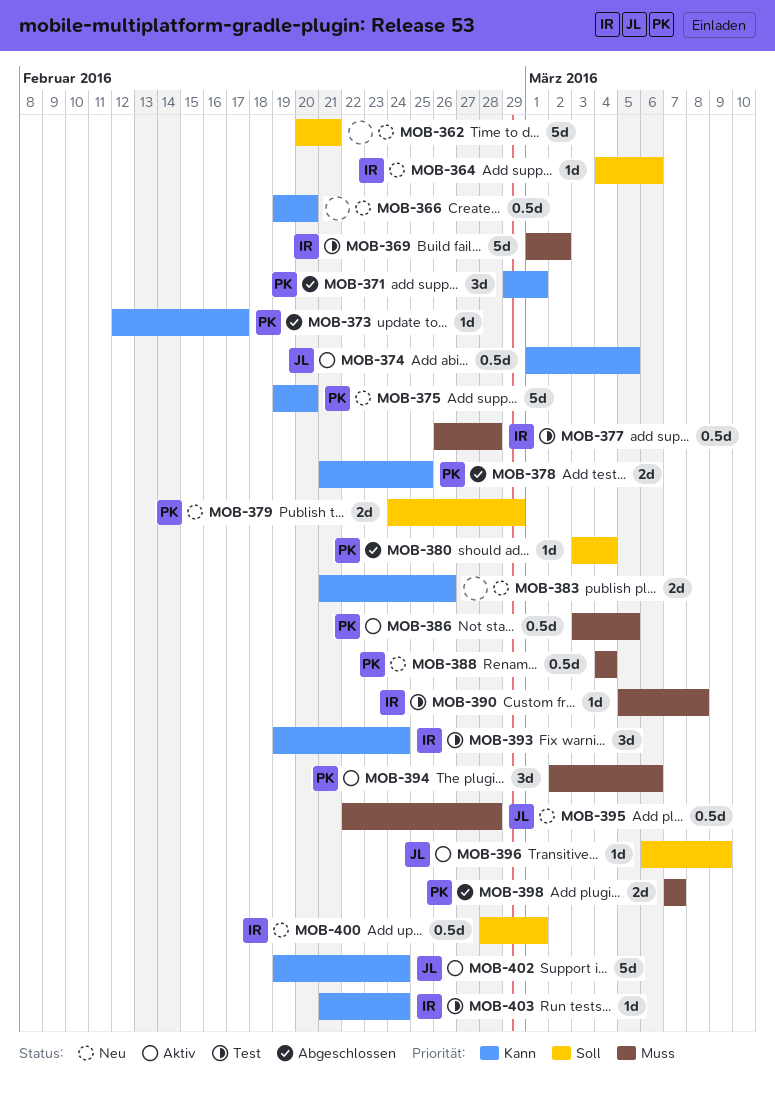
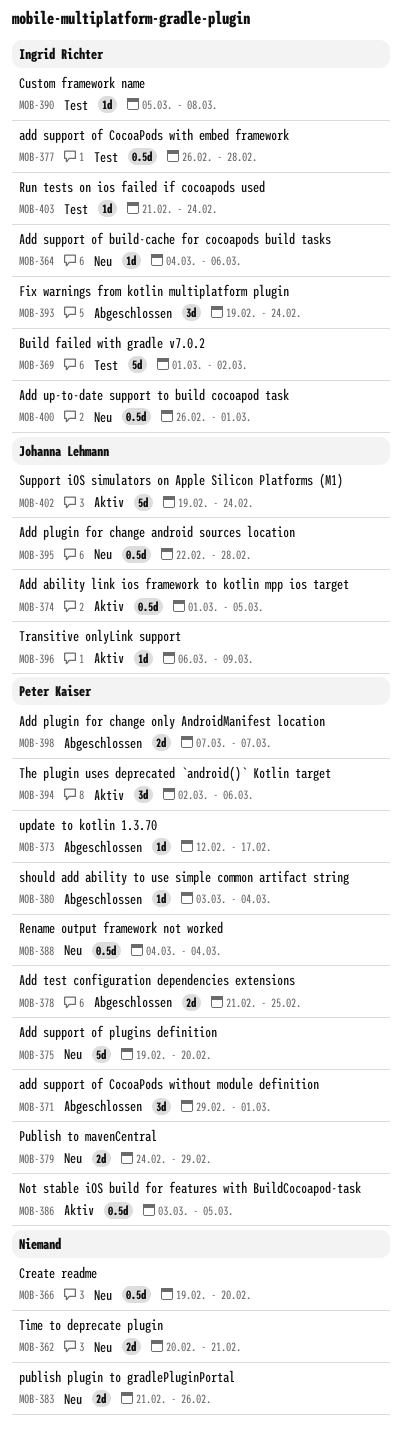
MOB-362, estimate: 5d -> 2d
MOB-393, status: Test -> Abgeschlossen
MOB-400, start: Feb 28 -> Feb 26

